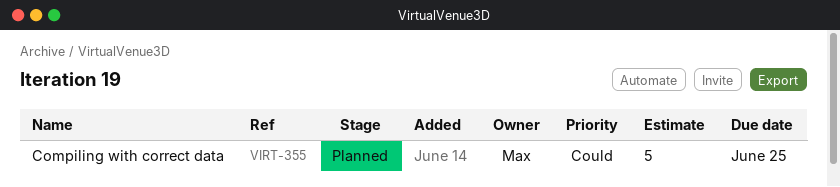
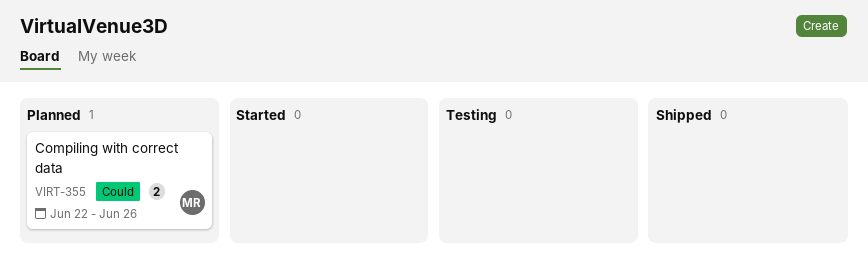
VIRT-355, estimate: 5 -> 2
VIRT-355, due: Jun 25 -> Jun 26

